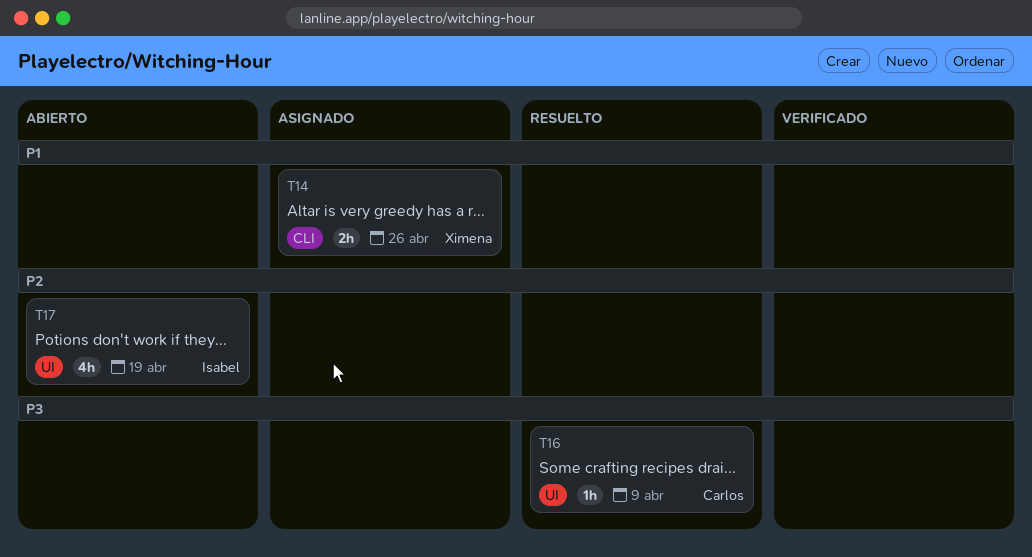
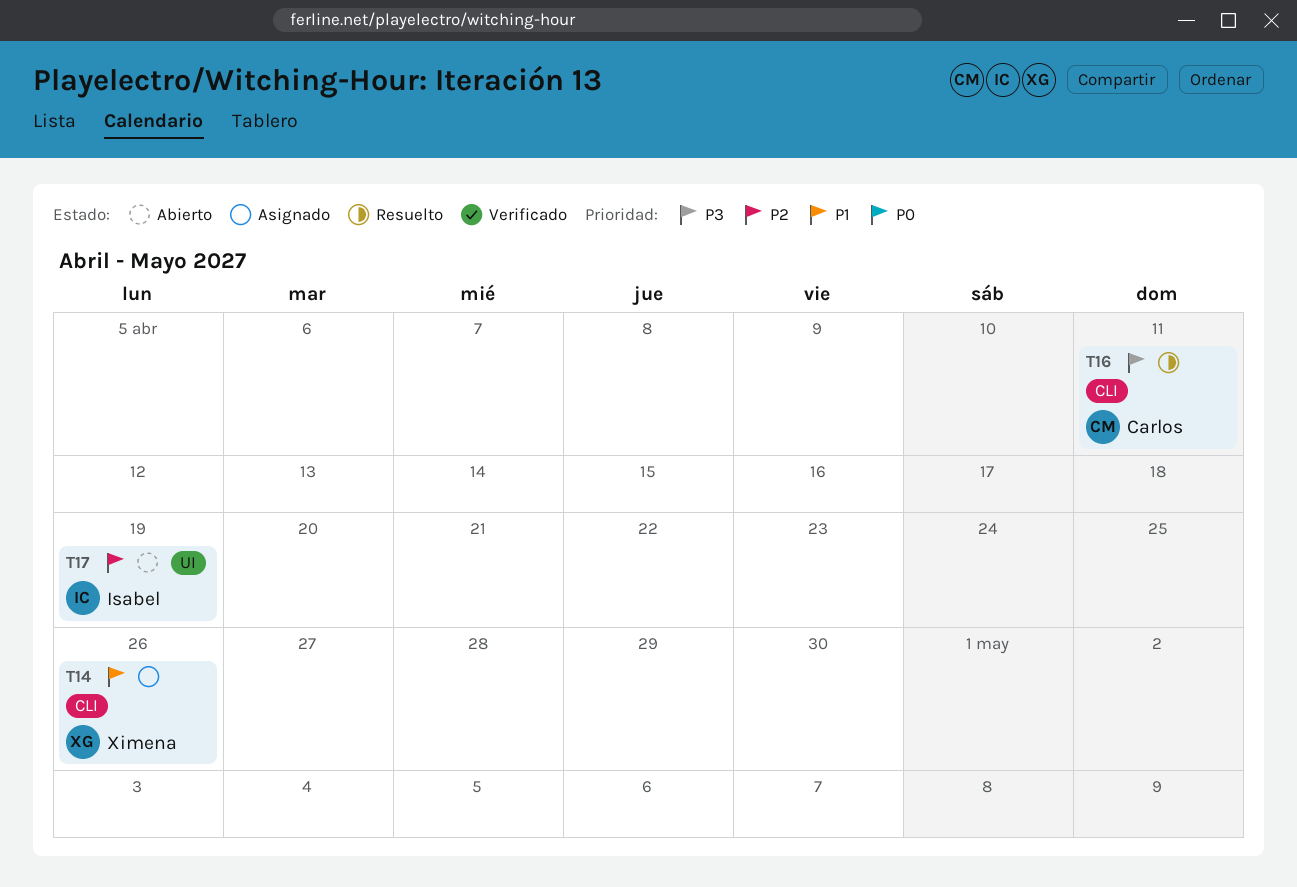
T16, label: UI -> CLI
T16, due: Apr 9 -> Apr 11

